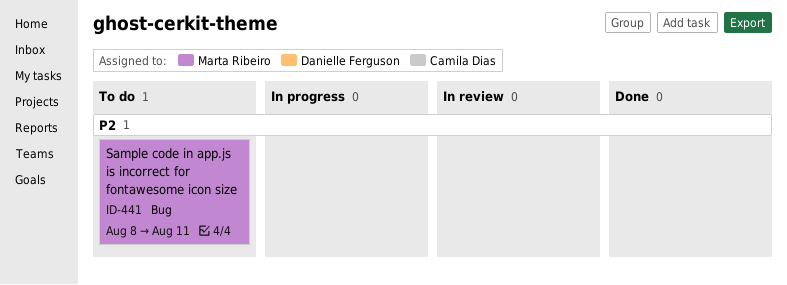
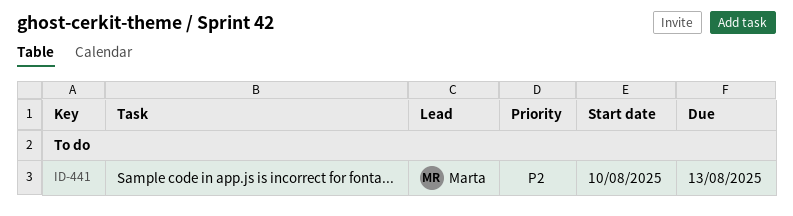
ID-441, start: Aug 8 -> Aug 10
ID-441, due: Aug 11 -> Aug 13

